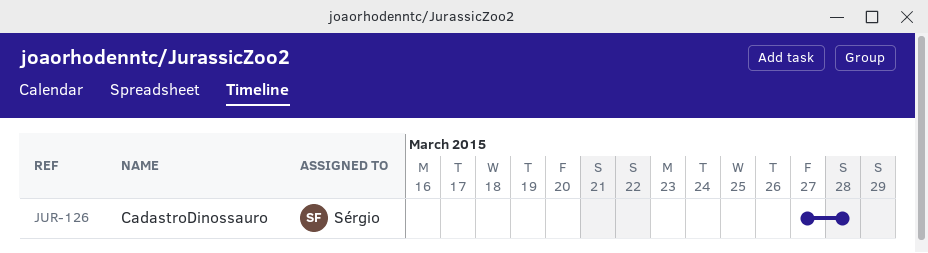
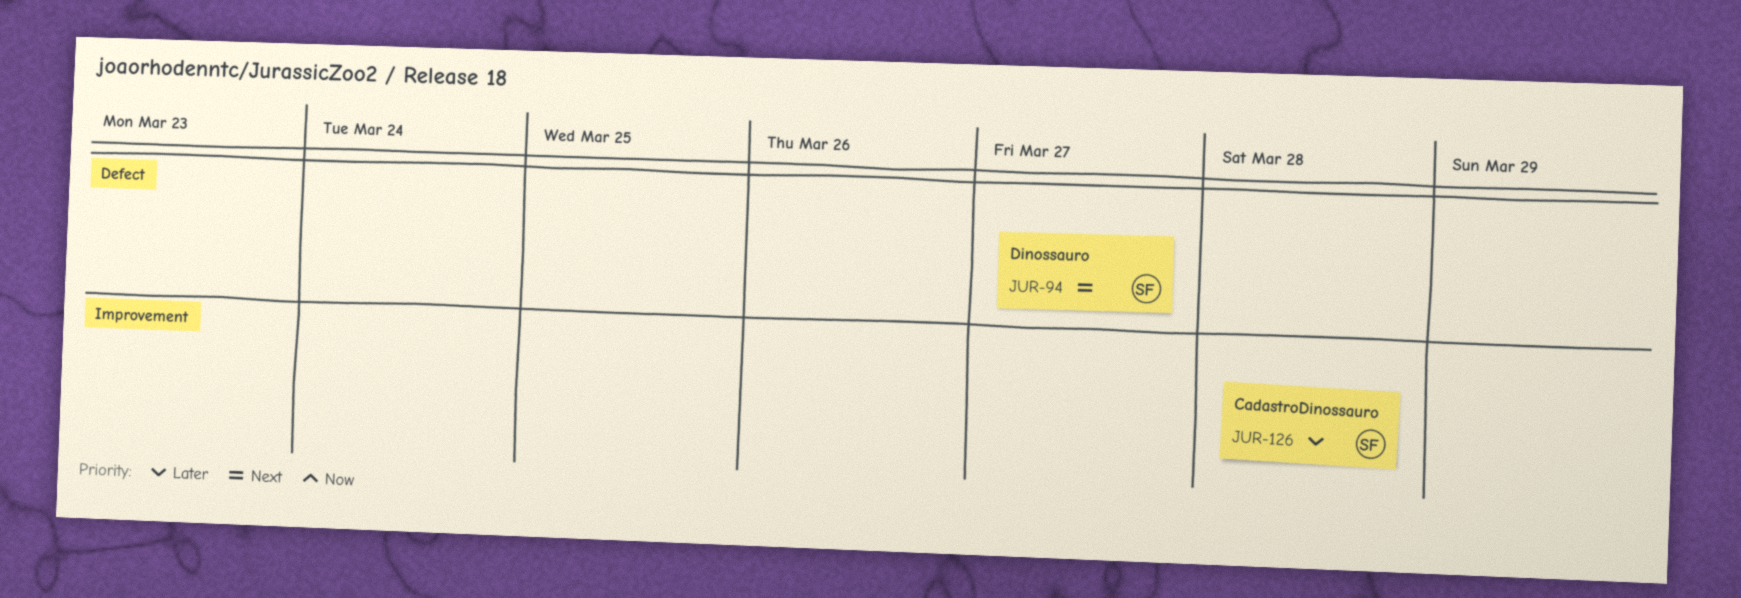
JUR-94: none -> present

